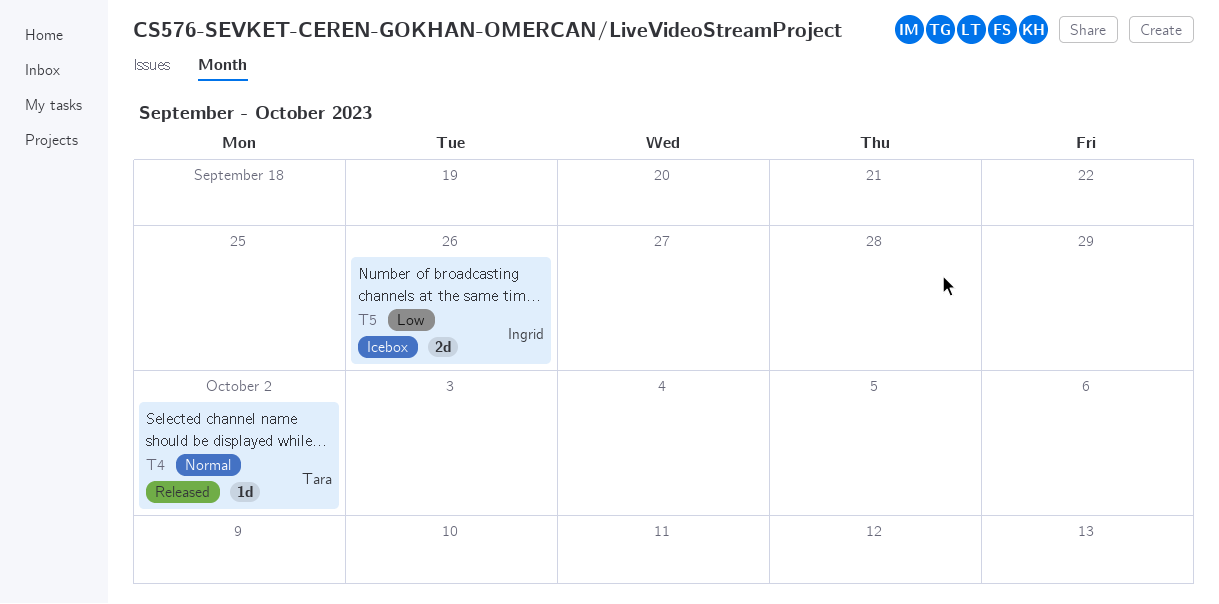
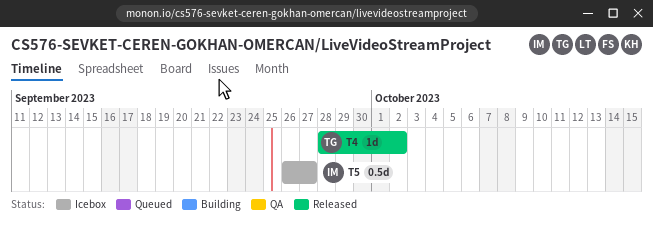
T5, estimate: 2d -> 0.5d
T5, due: Sep 26 -> Sep 27

